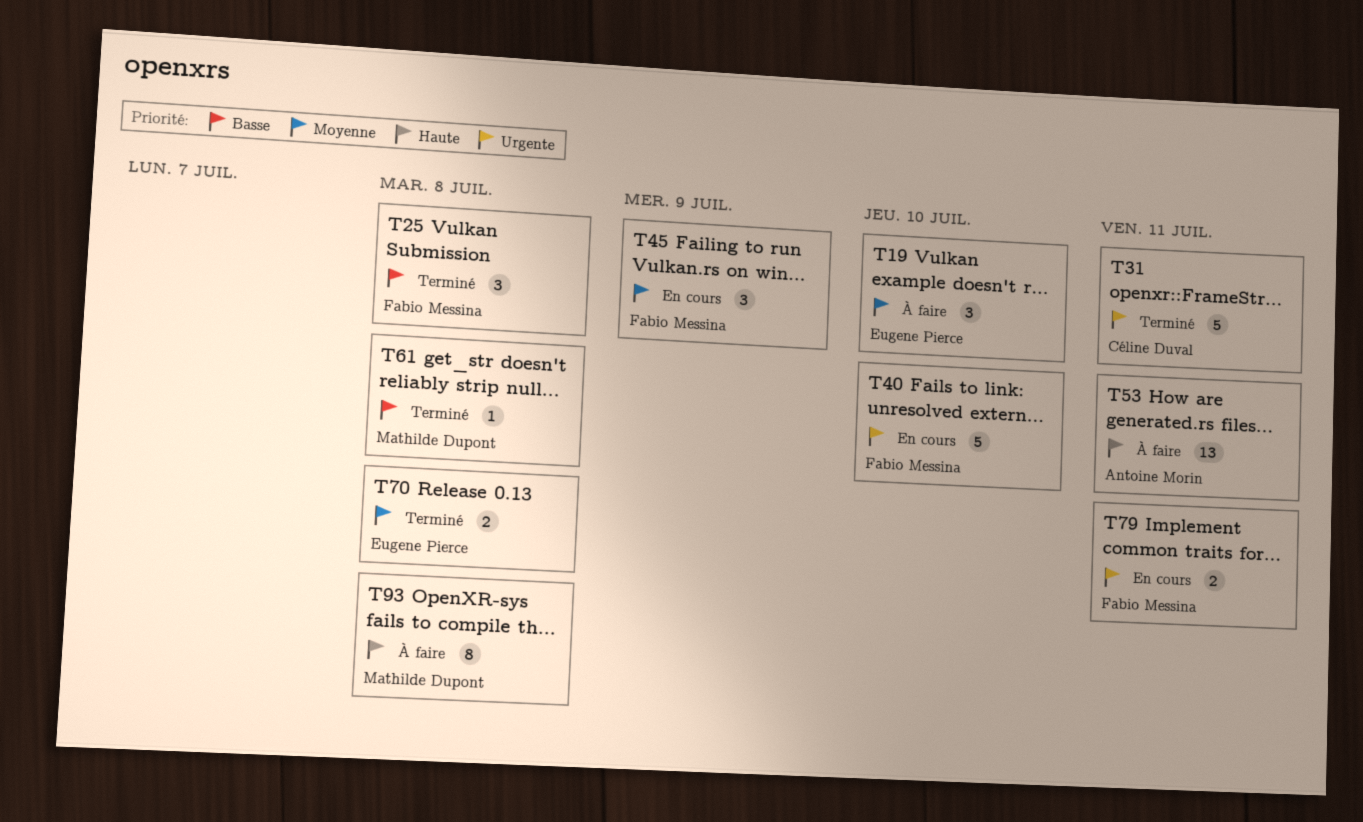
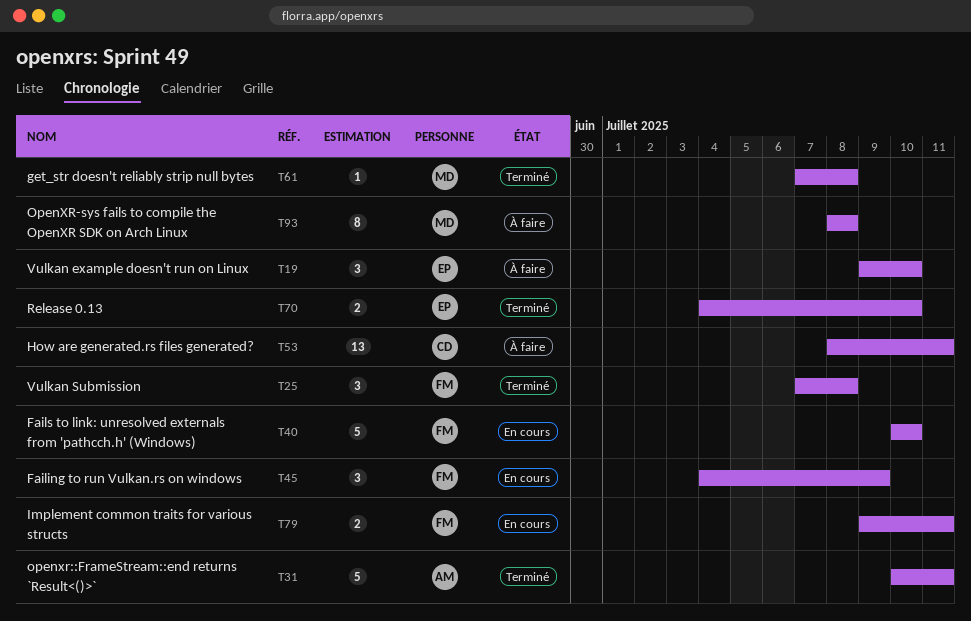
T31, owner: Céline Duval -> Antoine Morin
T53, owner: Antoine Morin -> Céline Duval
T70, due: Jul 8 -> Jul 10

